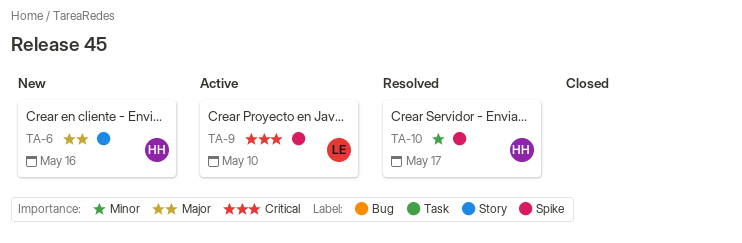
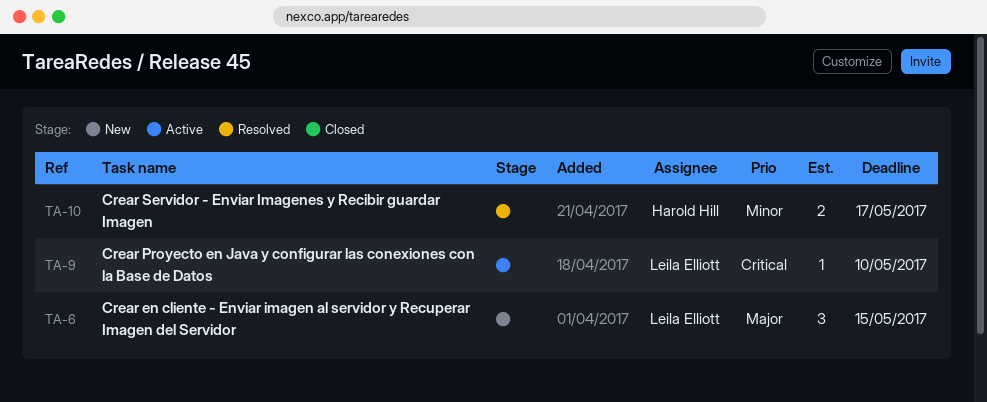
TA-6, owner: Harold Hill -> Leila Elliott
TA-6, due: May 16 -> May 15

